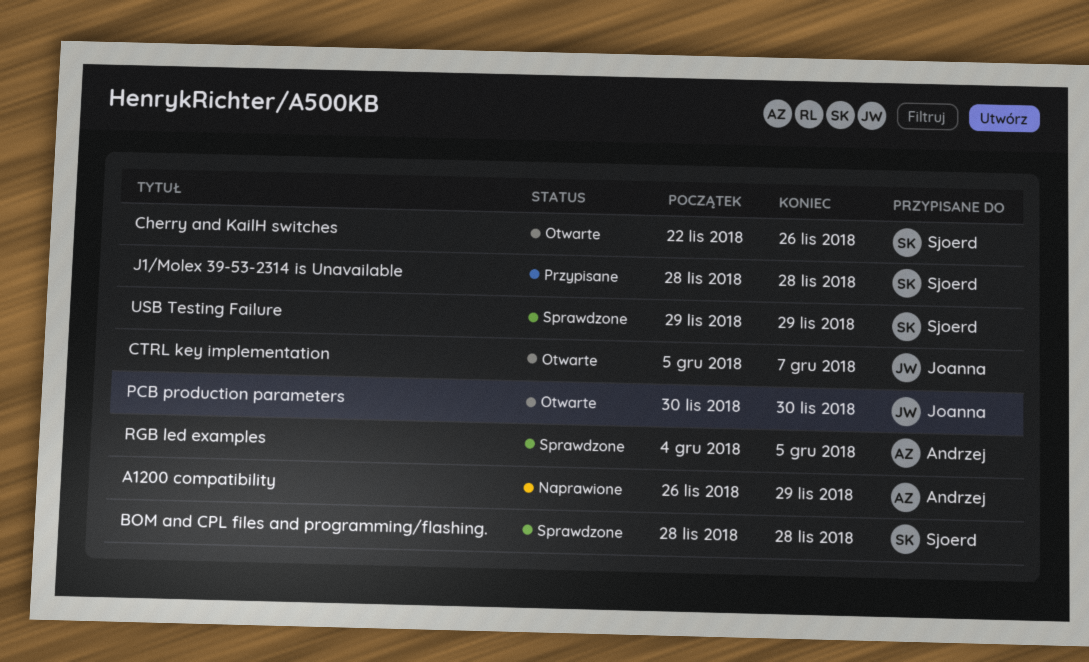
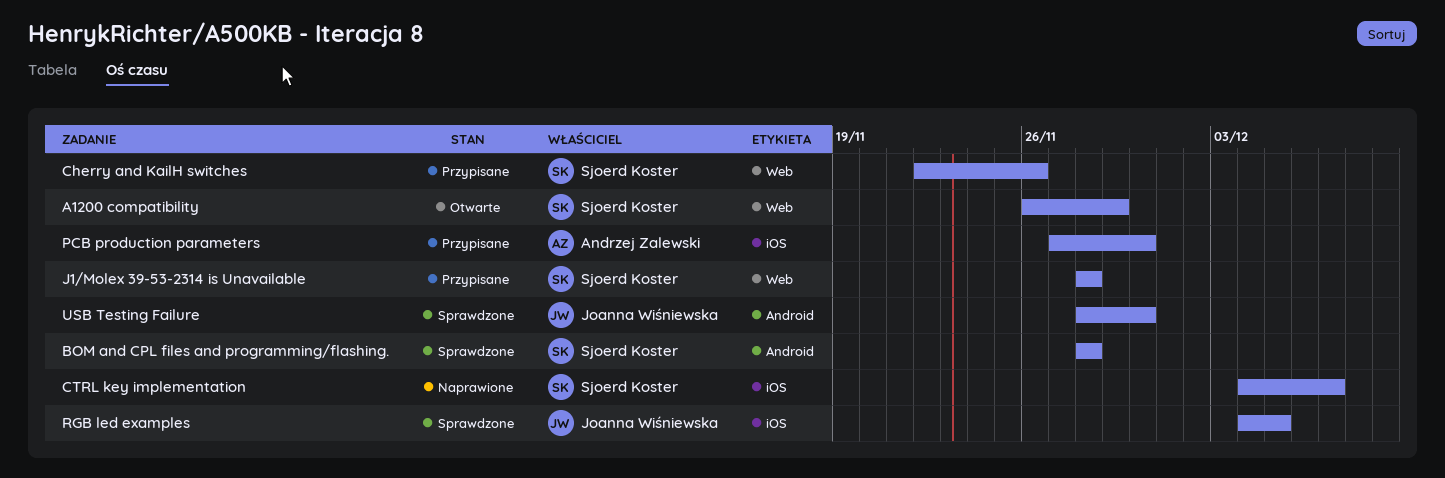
A1200 compatibility, status: Naprawione -> Otwarte
A1200 compatibility, owner: Andrzej Zalewski -> Sjoerd Koster
Cherry and KailH switches, status: Otwarte -> Przypisane
CTRL key implementation, status: Otwarte -> Naprawione
CTRL key implementation, owner: Joanna Wiśniewska -> Sjoerd Koster
CTRL key implementation, start: Dec 5 -> Dec 4
PCB production parameters, status: Otwarte -> Przypisane
PCB production parameters, owner: Joanna Wiśniewska -> Andrzej Zalewski
PCB production parameters, start: Nov 30 -> Nov 27
RGB led examples, owner: Andrzej Zalewski -> Joanna Wiśniewska
USB Testing Failure, owner: Sjoerd Koster -> Joanna Wiśniewska
USB Testing Failure, start: Nov 29 -> Nov 28
USB Testing Failure, due: Nov 29 -> Nov 30

